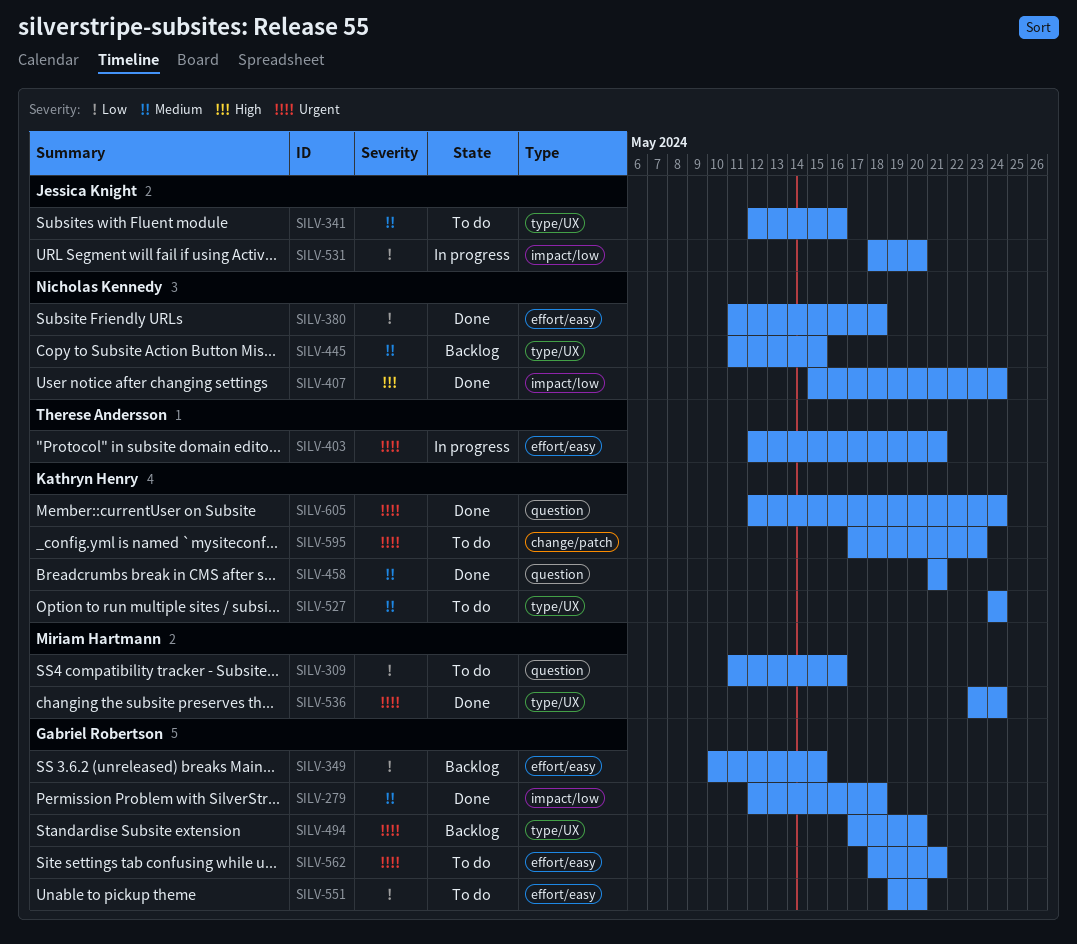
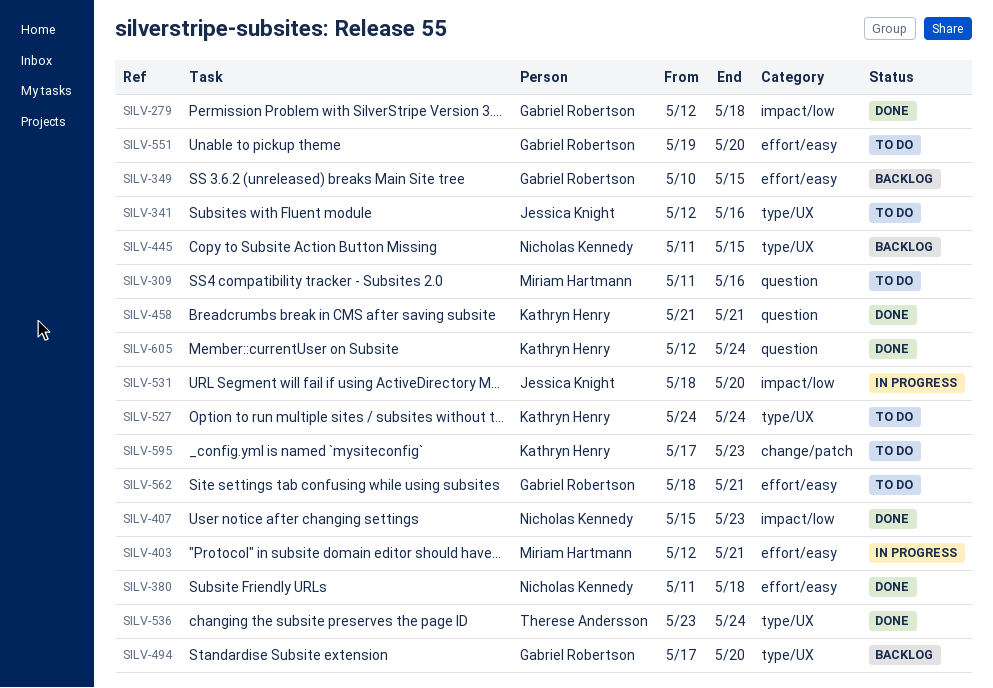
SILV-403, owner: Therese Andersson -> Miriam Hartmann
SILV-407, due: May 24 -> May 23
SILV-536, owner: Miriam Hartmann -> Therese Andersson

